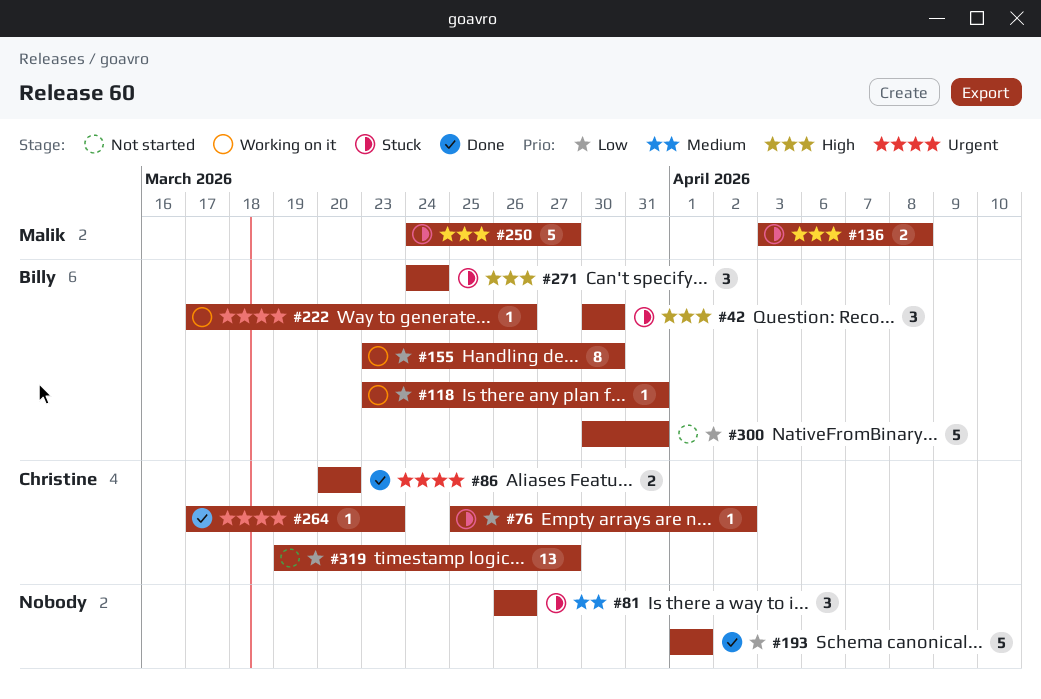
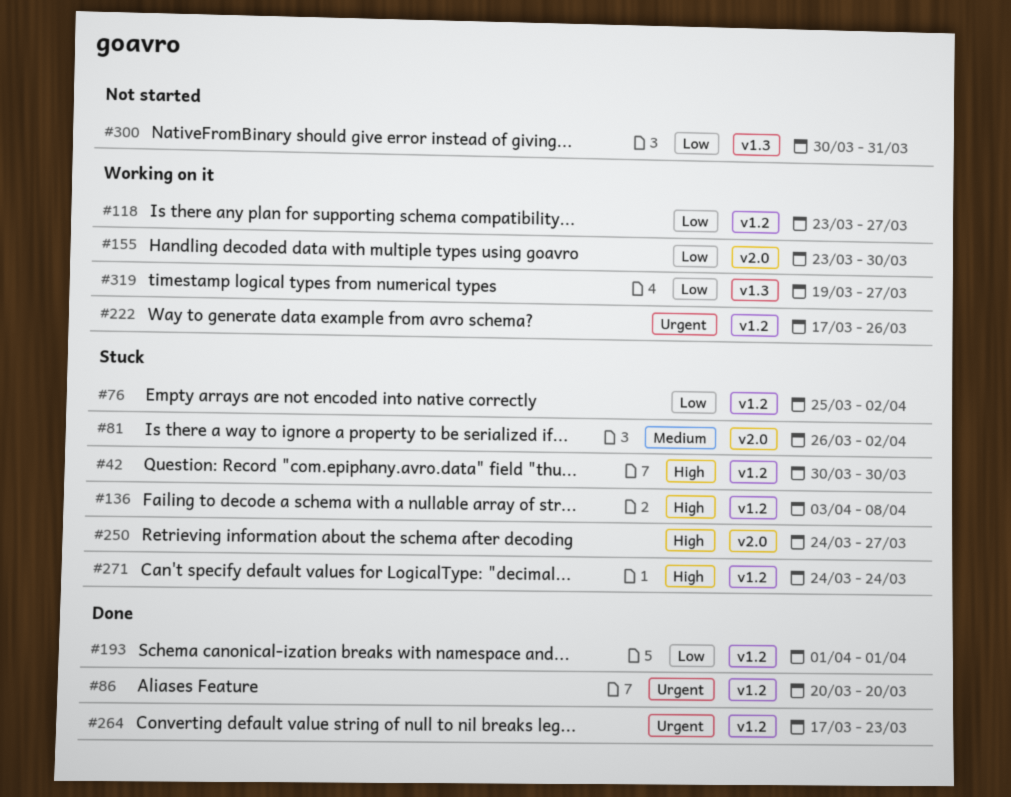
#81, due: Mar 26 -> Apr 2
#118, due: Mar 31 -> Mar 27
#319, status: Not started -> Working on it

